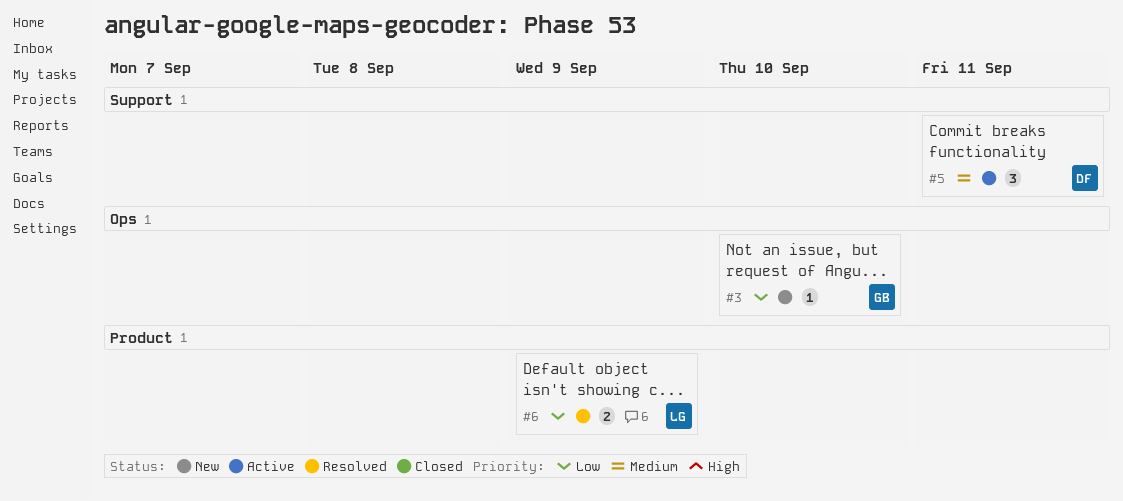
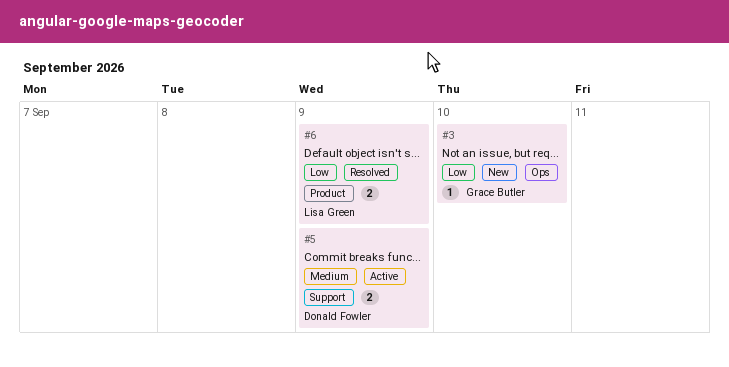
#5, estimate: 3 -> 2
#5, due: Sep 11 -> Sep 9

